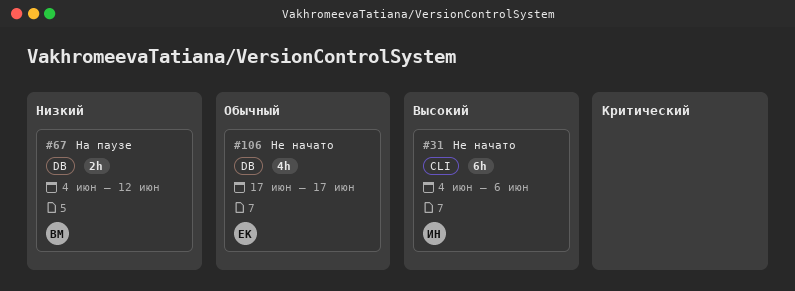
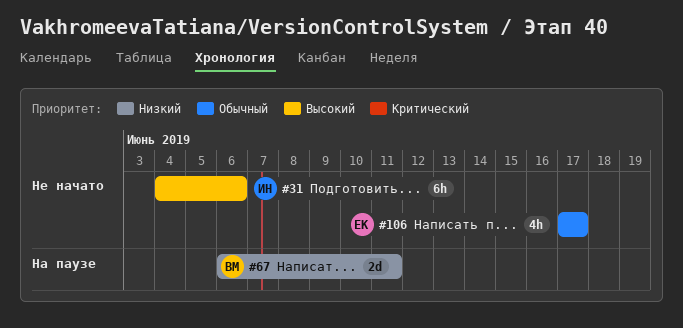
#67, estimate: 2h -> 2d
#67, start: Jun 4 -> Jun 6
#67, due: Jun 12 -> Jun 11

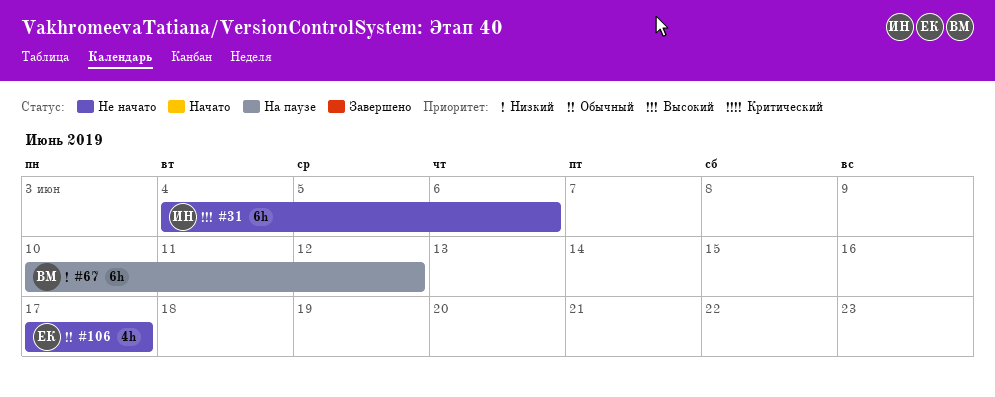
#67, estimate: 2d -> 6h
#67, start: Jun 6 -> Jun 10
#67, due: Jun 11 -> Jun 12

